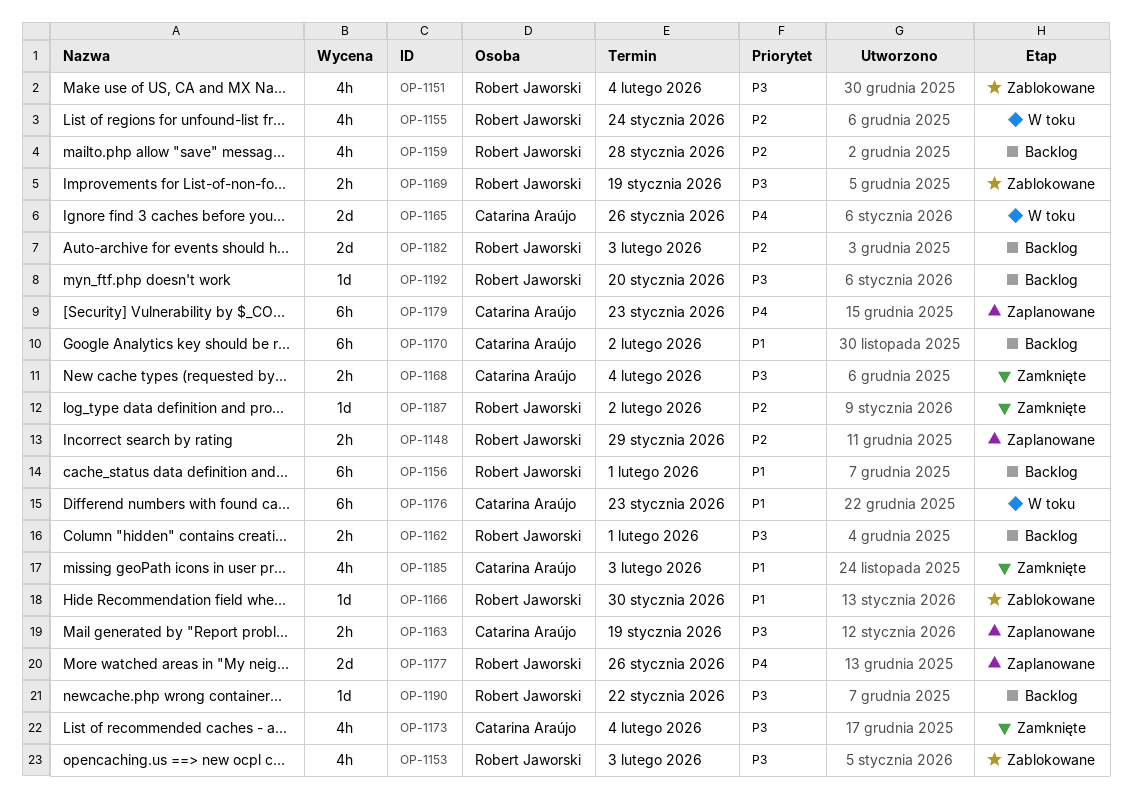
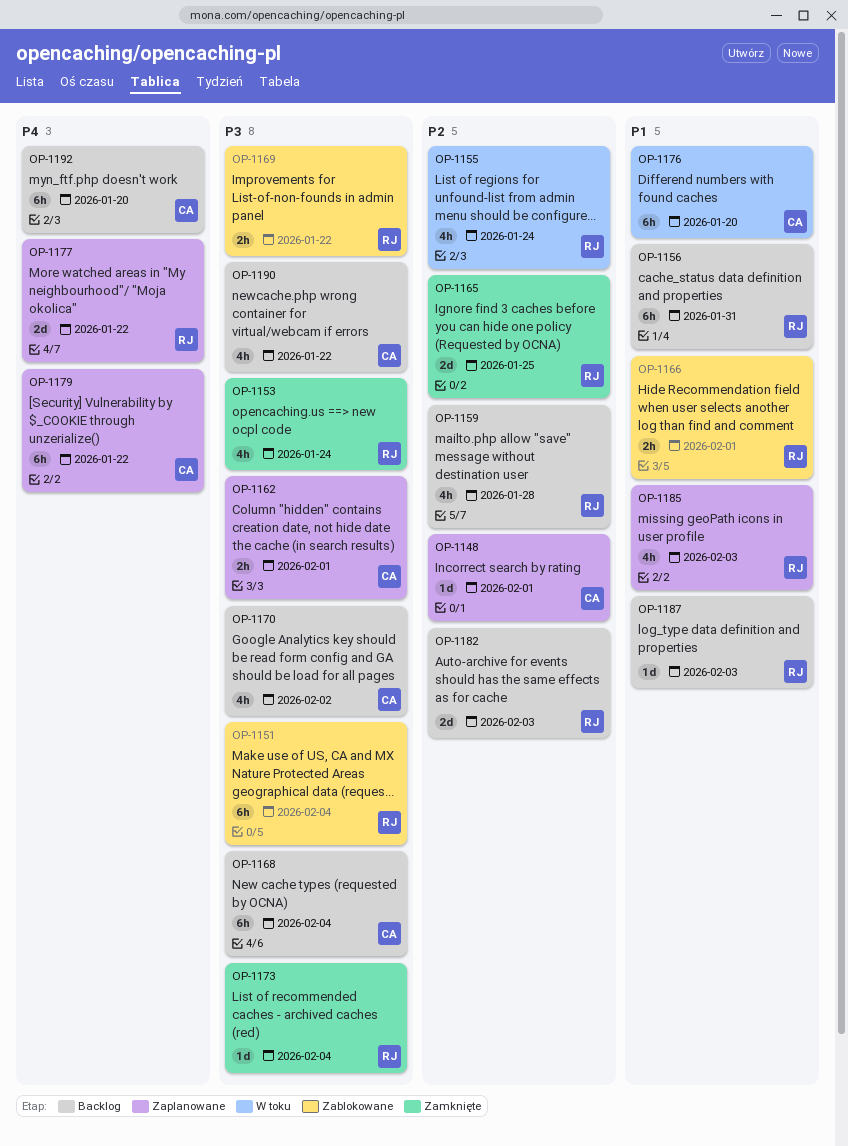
OP-1148, owner: Robert Jaworski -> Catarina Araújo
OP-1148, estimate: 2h -> 1d
OP-1148, due: Jan 29 -> Feb 1
OP-1151, estimate: 4h -> 6h
OP-1153, status: Zablokowane -> Zamknięte
OP-1153, due: Feb 3 -> Jan 24
OP-1156, due: Feb 1 -> Jan 31
OP-1162, status: Backlog -> Zaplanowane
OP-1162, owner: Robert Jaworski -> Catarina Araújo
OP-1163: present -> none
OP-1165, status: W toku -> Zamknięte
OP-1165, owner: Catarina Araújo -> Robert Jaworski
OP-1165, priority: P4 -> P2
OP-1165, due: Jan 26 -> Jan 25
OP-1166, estimate: 1d -> 2h
OP-1166, due: Jan 30 -> Feb 1
OP-1168, status: Zamknięte -> Backlog
OP-1168, estimate: 2h -> 6h
OP-1169, due: Jan 19 -> Jan 22
OP-1170, priority: P1 -> P3
OP-1170, estimate: 6h -> 4h
OP-1173, owner: Catarina Araújo -> Robert Jaworski
OP-1173, estimate: 4h -> 1d
OP-1176, due: Jan 23 -> Jan 20
OP-1177, due: Jan 26 -> Jan 22
OP-1179, due: Jan 23 -> Jan 22
OP-1185, status: Zamknięte -> Zaplanowane
OP-1185, owner: Catarina Araújo -> Robert Jaworski
OP-1187, status: Zamknięte -> Backlog
OP-1187, priority: P2 -> P1
OP-1187, due: Feb 2 -> Feb 3
OP-1190, owner: Robert Jaworski -> Catarina Araújo
OP-1190, estimate: 1d -> 4h
OP-1192, owner: Robert Jaworski -> Catarina Araújo
OP-1192, priority: P3 -> P4
OP-1192, estimate: 1d -> 6h

